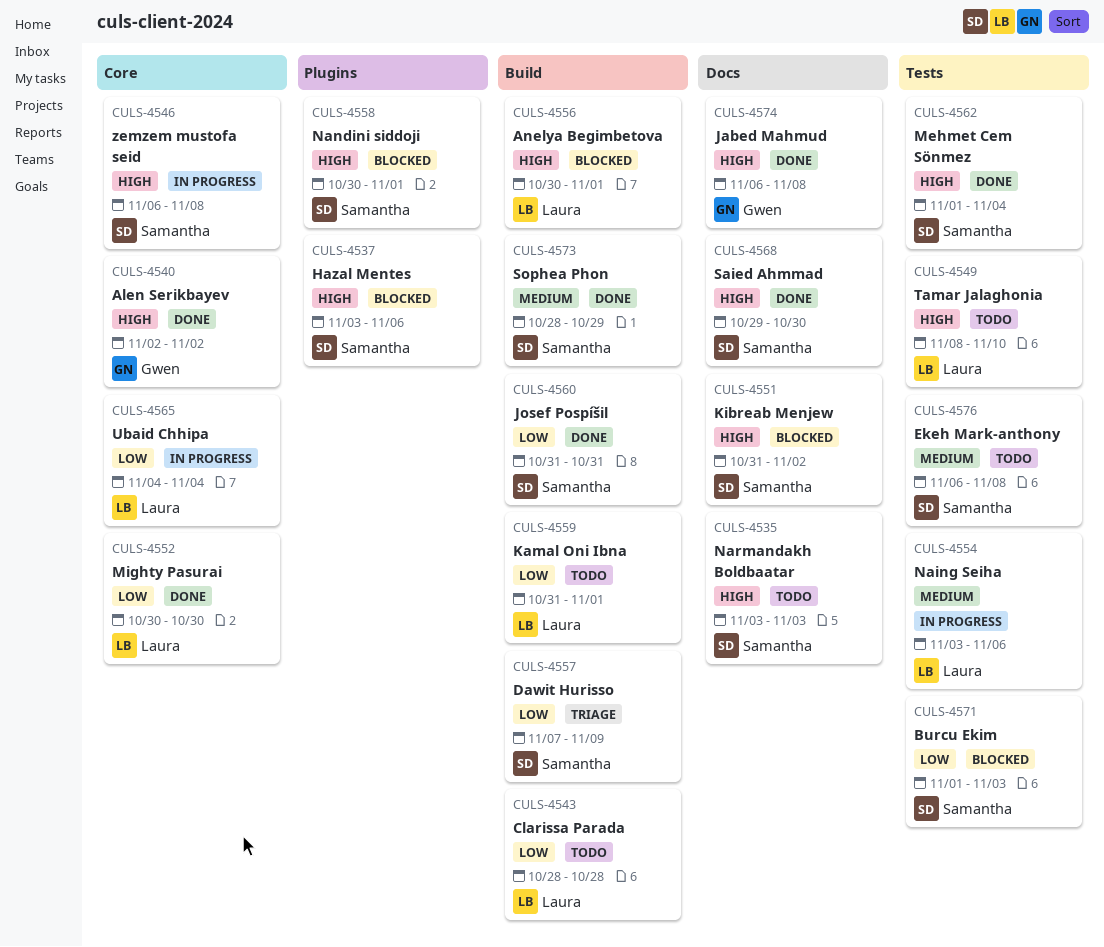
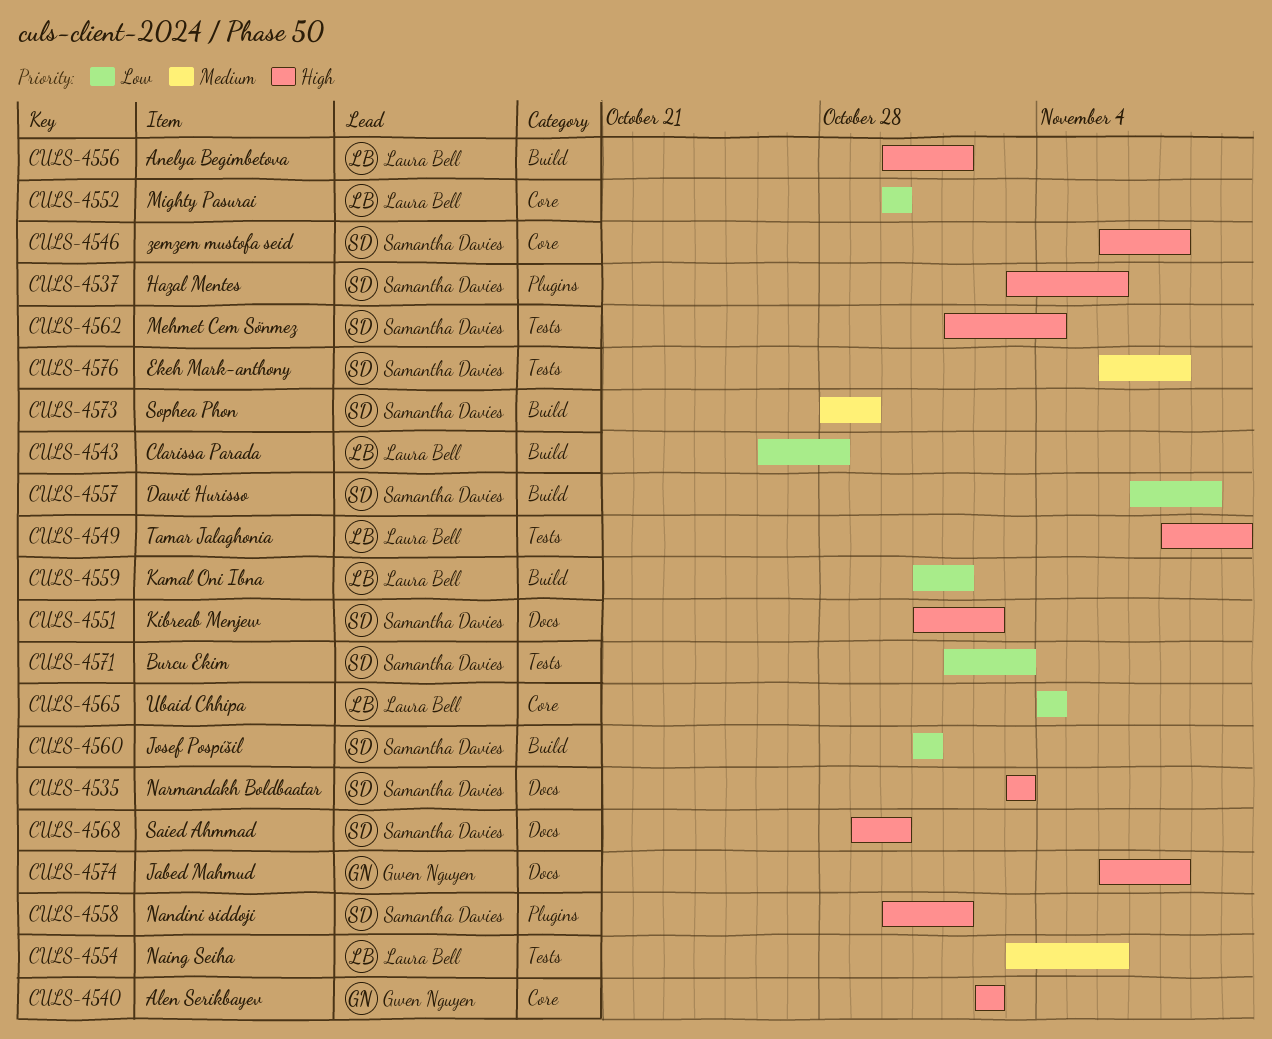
CULS-4543, start: Oct 28 -> Oct 26

